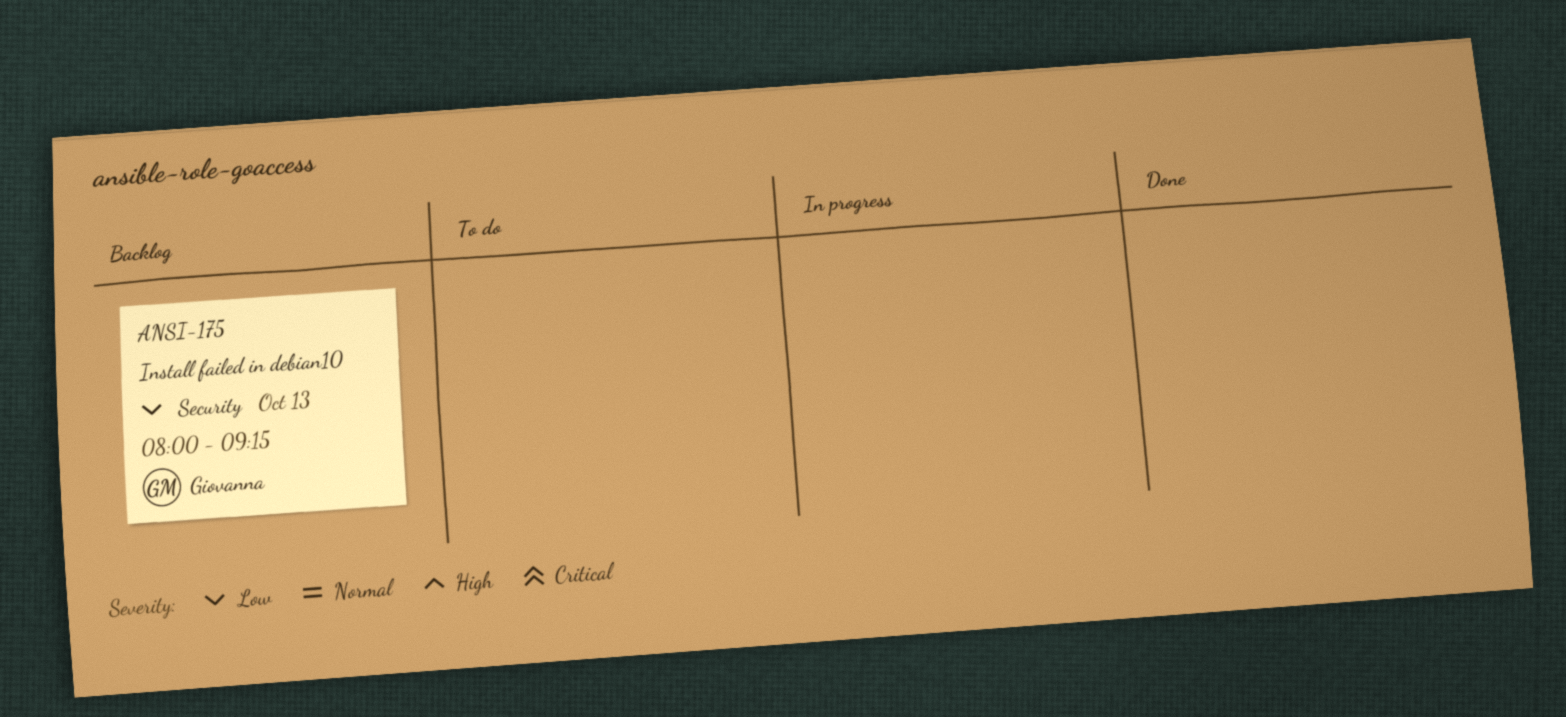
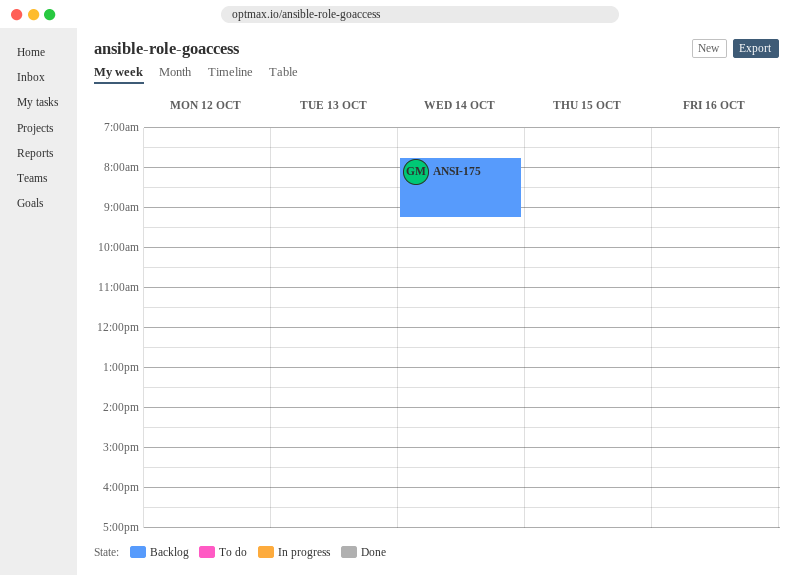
ANSI-175, day: Oct 13 -> Oct 14
ANSI-175, begins: 08:00 -> 07:45

